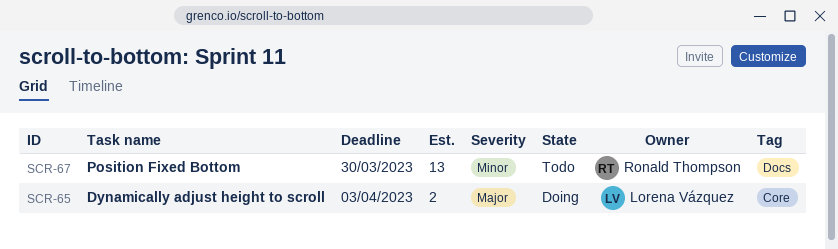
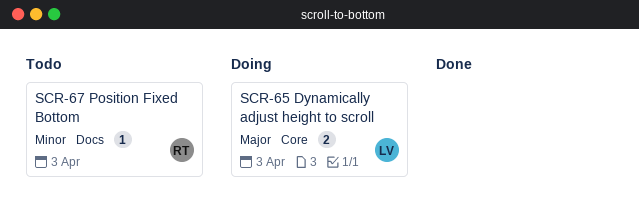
SCR-67, estimate: 13 -> 1
SCR-67, due: Mar 30 -> Apr 3

